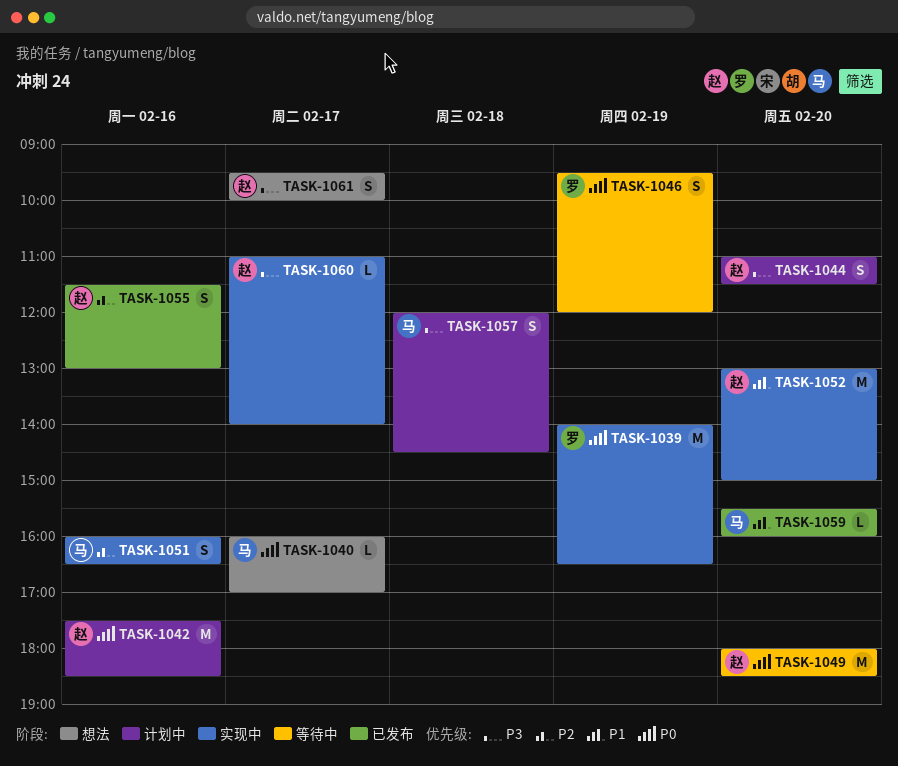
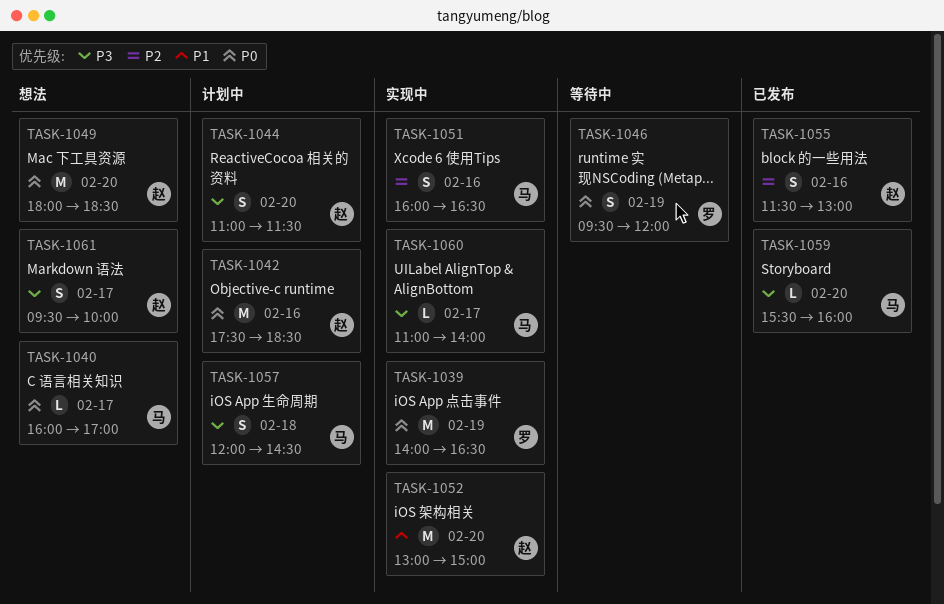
TASK-1049, status: 等待中 -> 想法
TASK-1059, priority: P1 -> P3
TASK-1060, owner: 赵 -> 马

